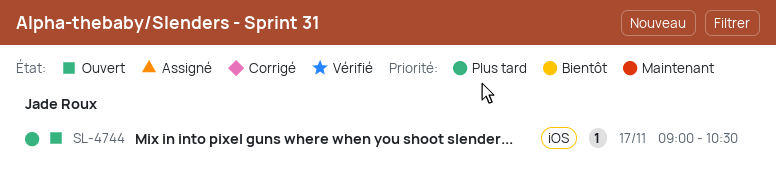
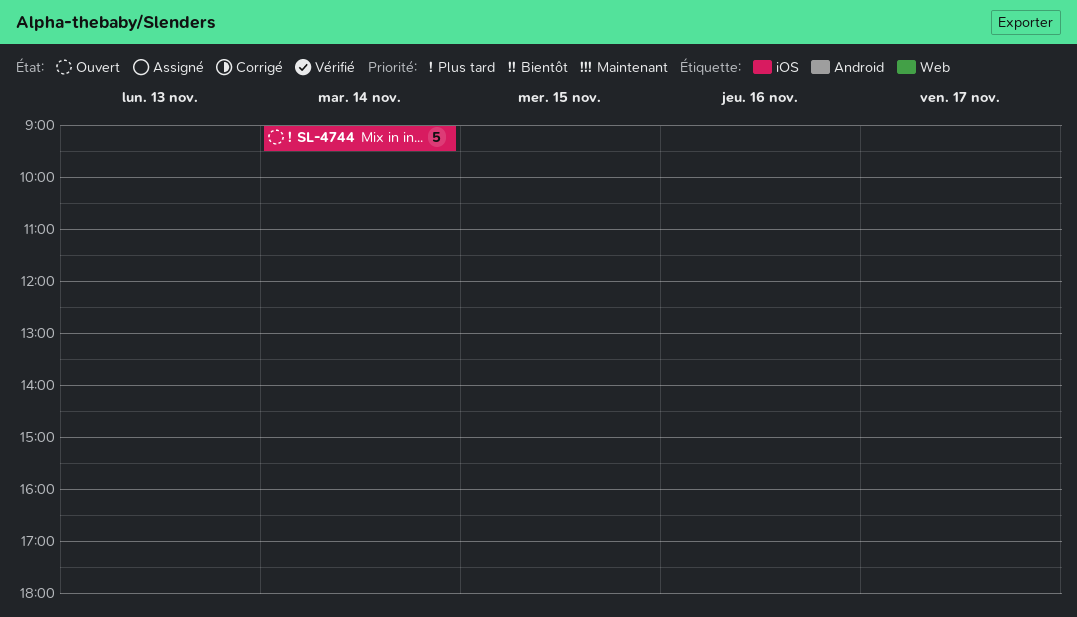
SL-4744, estimate: 1 -> 5
SL-4744, day: Nov 17 -> Nov 14
SL-4744, ends: 10:30 -> 09:30

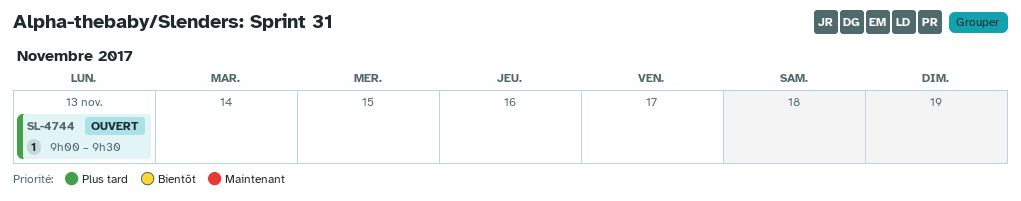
SL-4744, estimate: 5 -> 1
SL-4744, day: Nov 14 -> Nov 13

